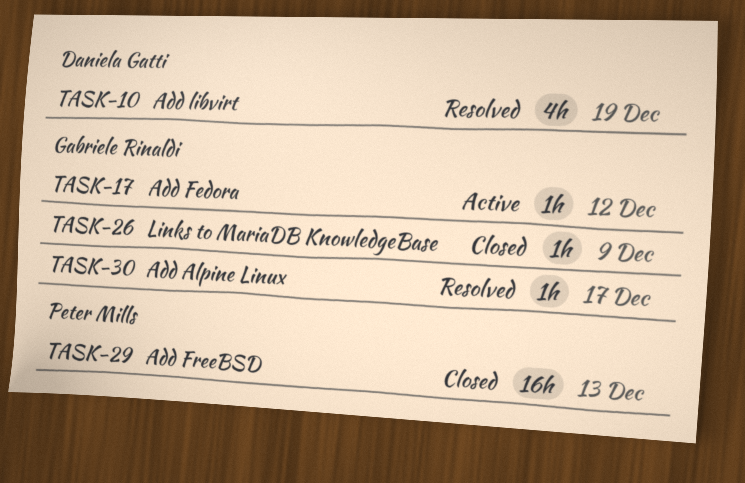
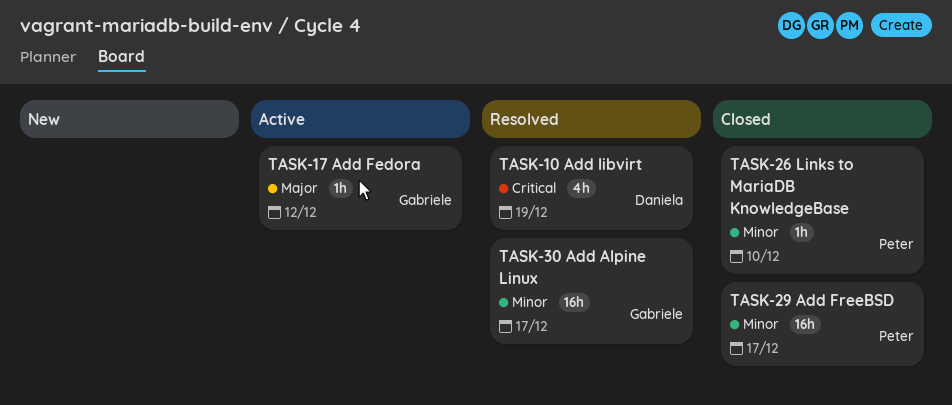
TASK-26, owner: Gabriele Rinaldi -> Peter Mills
TASK-26, due: Dec 9 -> Dec 10
TASK-29, due: Dec 13 -> Dec 17
TASK-30, estimate: 1h -> 16h

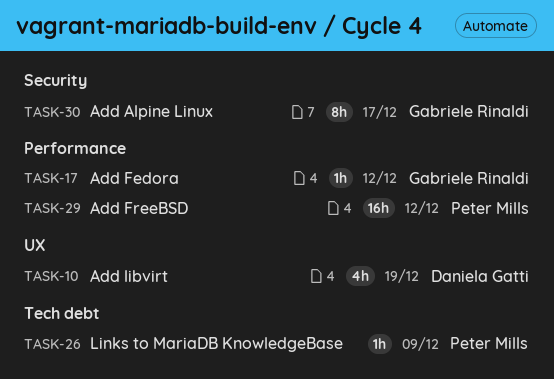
TASK-26, due: Dec 10 -> Dec 9
TASK-29, due: Dec 17 -> Dec 12
TASK-30, estimate: 16h -> 8h

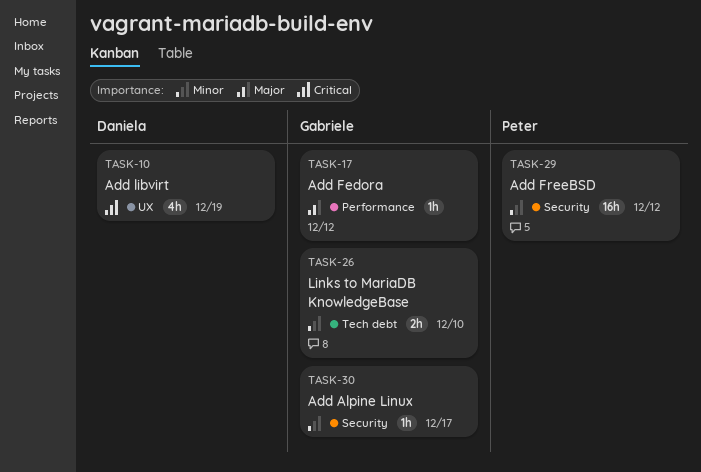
TASK-26, owner: Peter Mills -> Gabriele Rinaldi
TASK-26, estimate: 1h -> 2h
TASK-26, due: Dec 9 -> Dec 10
TASK-29, label: Performance -> Security
TASK-30, estimate: 8h -> 1h

